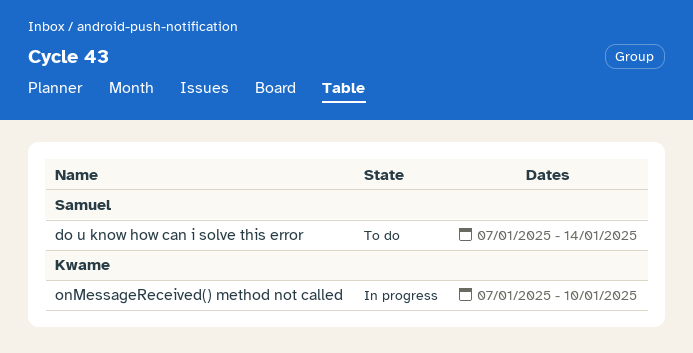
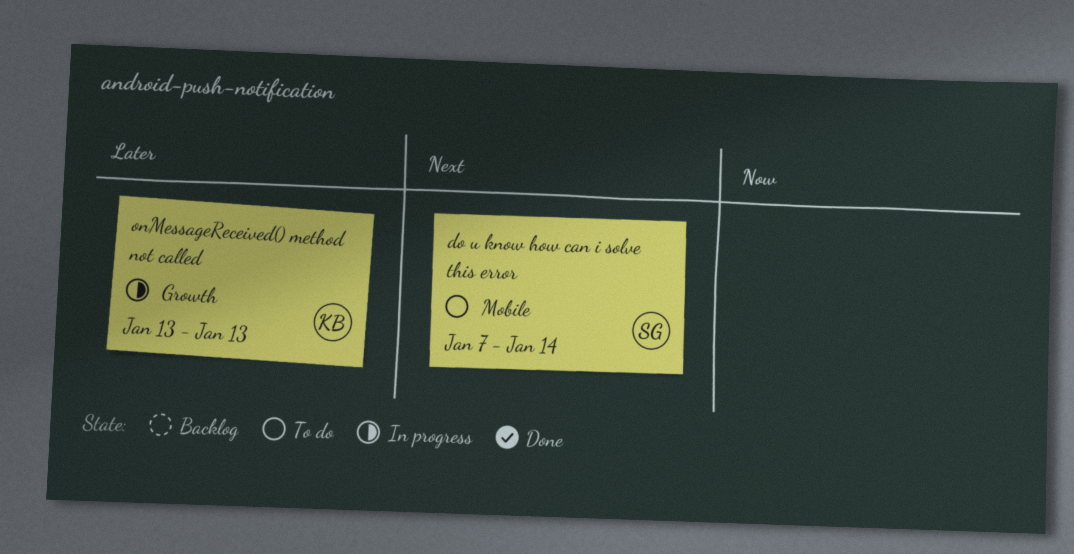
onMessageReceived() method not called, start: Jan 7 -> Jan 13
onMessageReceived() method not called, due: Jan 10 -> Jan 13

